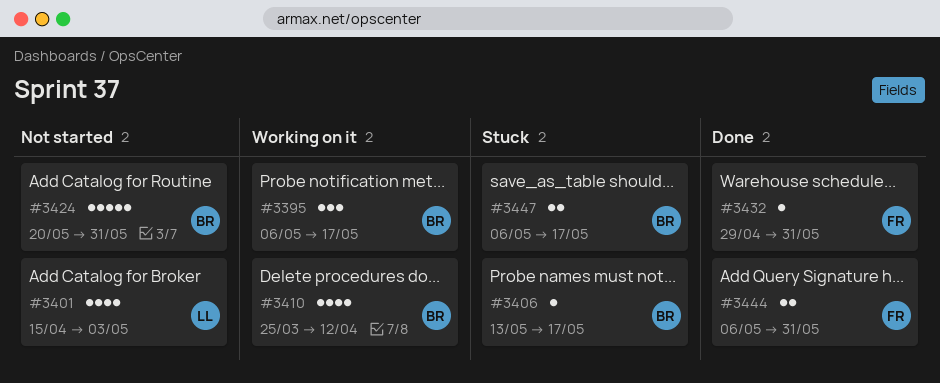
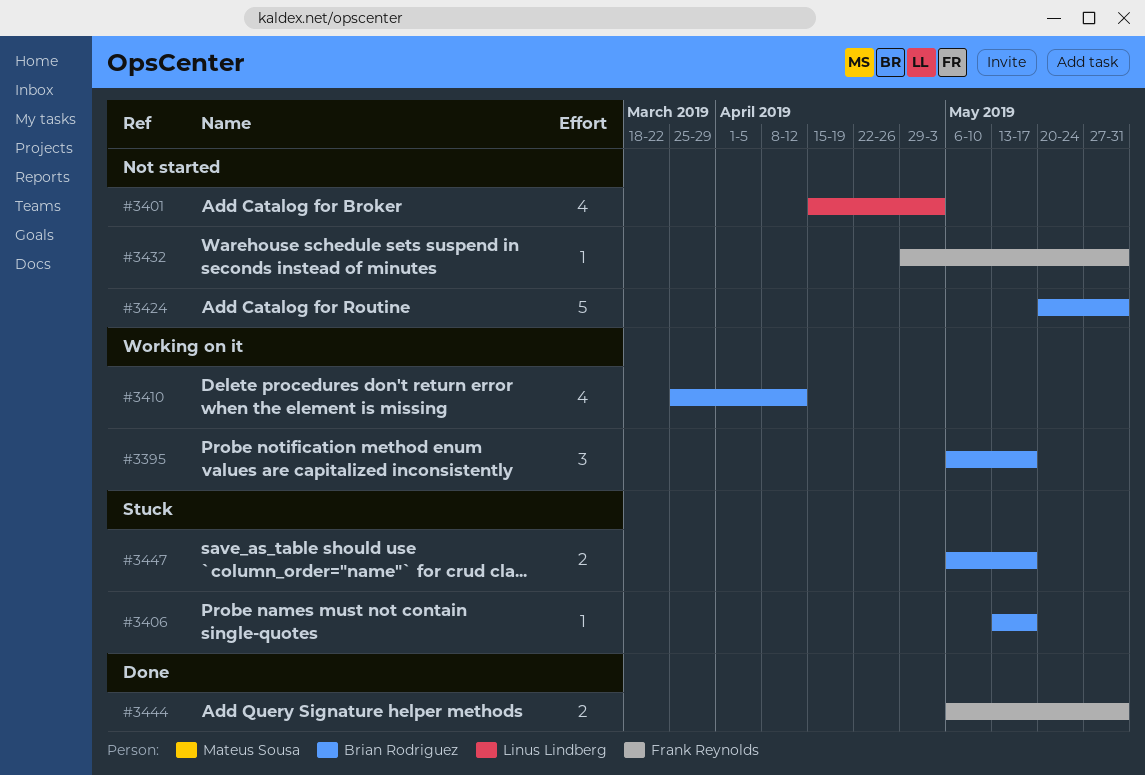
#3432, status: Done -> Not started

